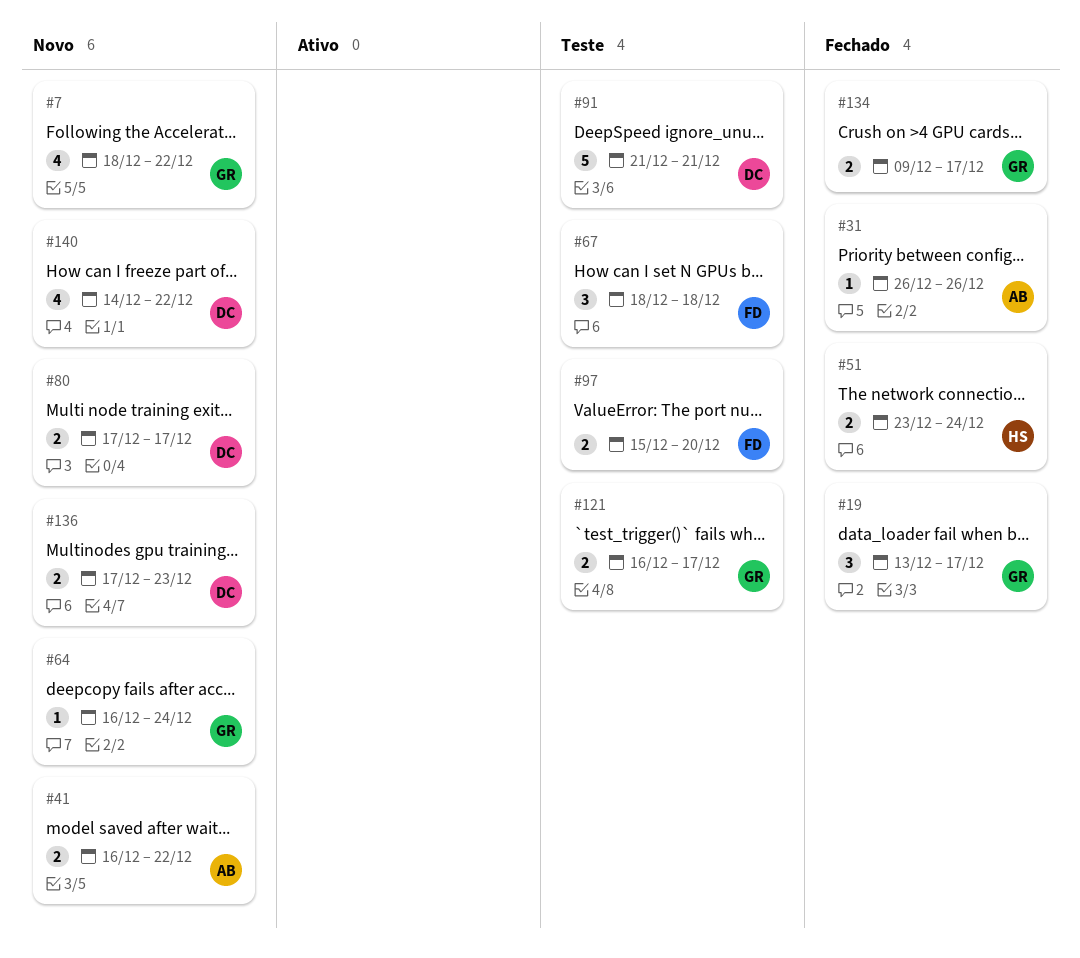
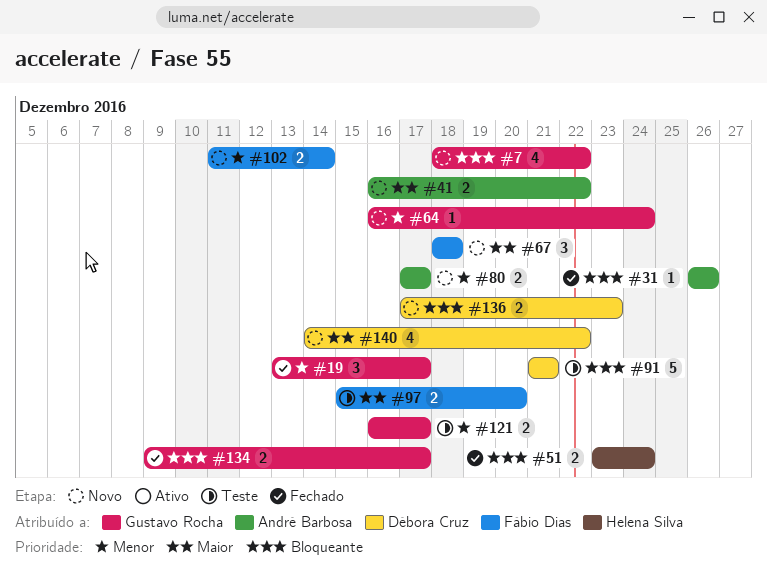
#67, status: Teste -> Novo
#80, owner: Débora Cruz -> André Barbosa
#102: none -> present

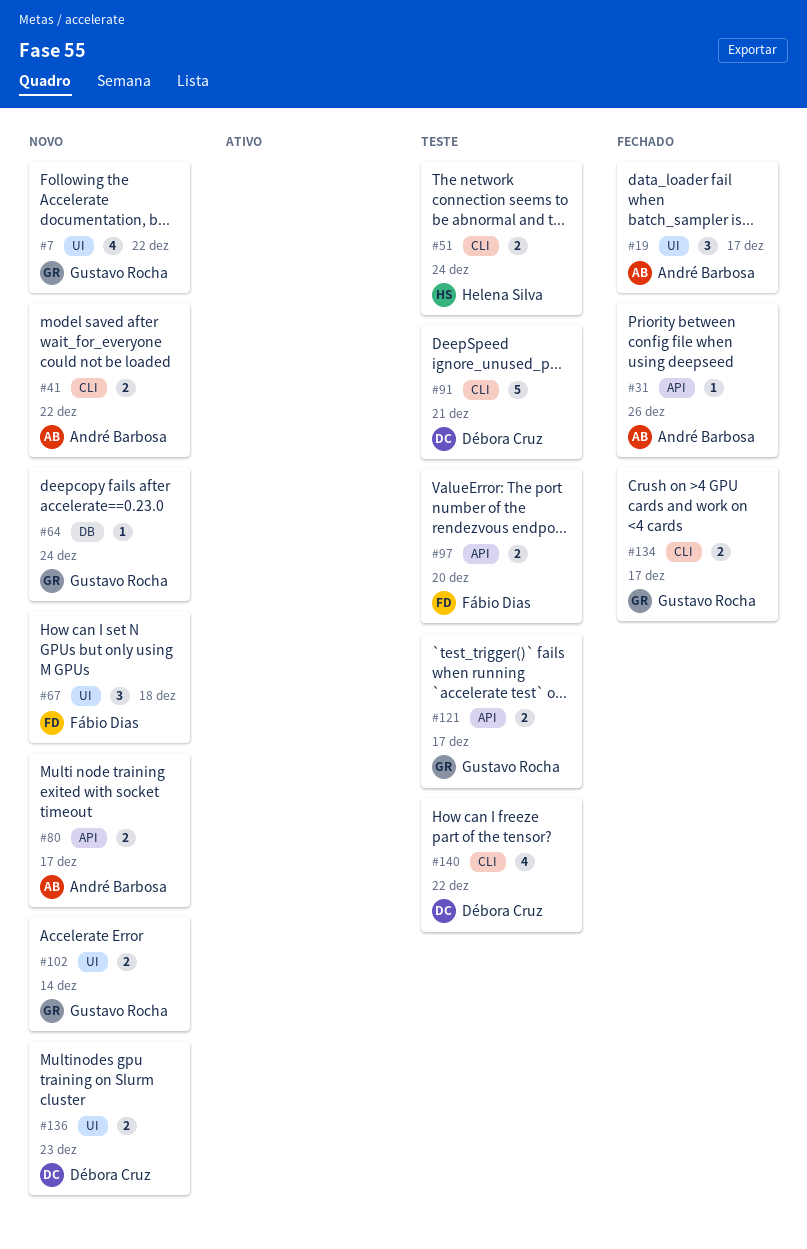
#19, owner: Gustavo Rocha -> André Barbosa
#51, status: Fechado -> Teste
#102, owner: Fábio Dias -> Gustavo Rocha
#140, status: Novo -> Teste

